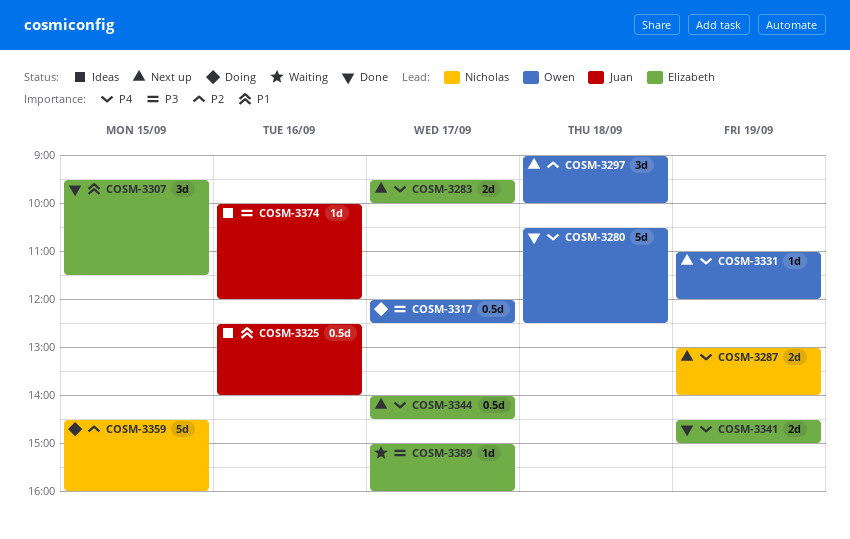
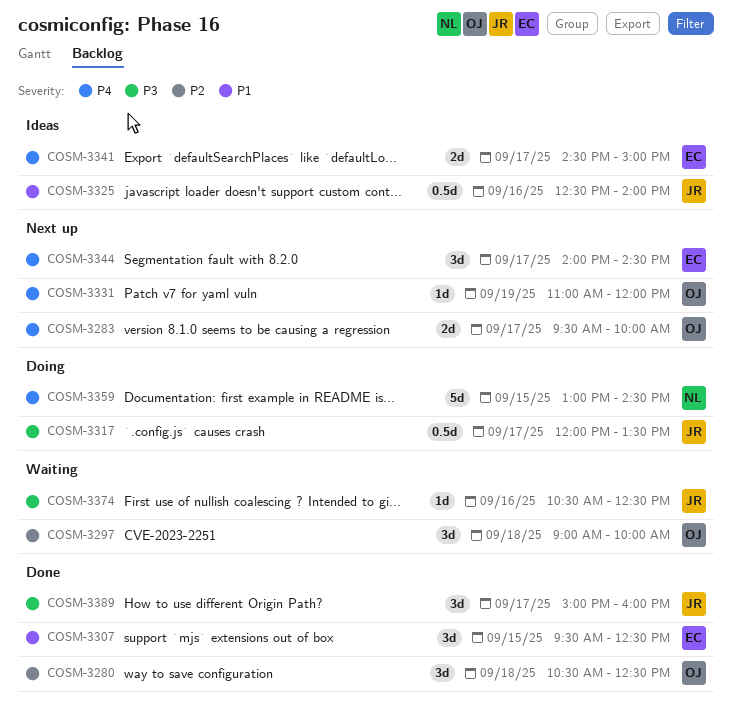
COSM-3280, priority: P4 -> P2
COSM-3280, estimate: 5d -> 3d
COSM-3283, owner: Elizabeth -> Owen
COSM-3287: present -> none
COSM-3297, status: Next up -> Waiting
COSM-3307, ends: 11:30 -> 12:30
COSM-3317, owner: Owen -> Juan
COSM-3317, ends: 12:30 -> 13:30
COSM-3341, status: Done -> Ideas
COSM-3341, day: Sep 19 -> Sep 17
COSM-3344, estimate: 0.5d -> 3d
COSM-3359, priority: P2 -> P4
COSM-3359, begins: 14:30 -> 13:00
COSM-3359, ends: 16:00 -> 14:30
COSM-3374, status: Ideas -> Waiting
COSM-3374, begins: 10:00 -> 10:30
COSM-3374, ends: 12:00 -> 12:30
COSM-3389, status: Waiting -> Done
COSM-3389, owner: Elizabeth -> Juan
COSM-3389, estimate: 1d -> 3d

